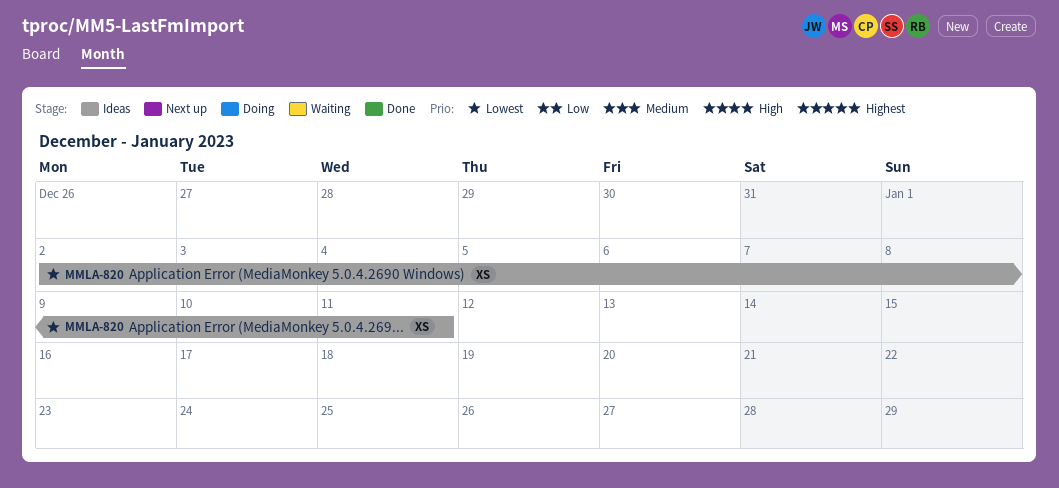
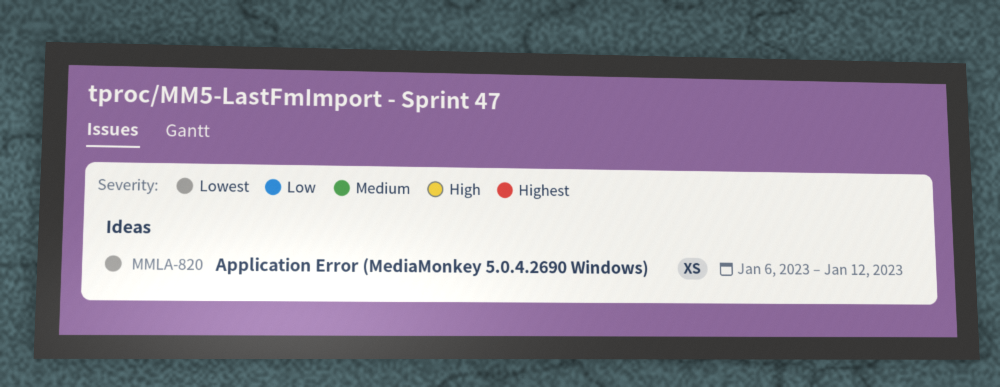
MMLA-820, start: Jan 2 -> Jan 6
MMLA-820, due: Jan 11 -> Jan 12

